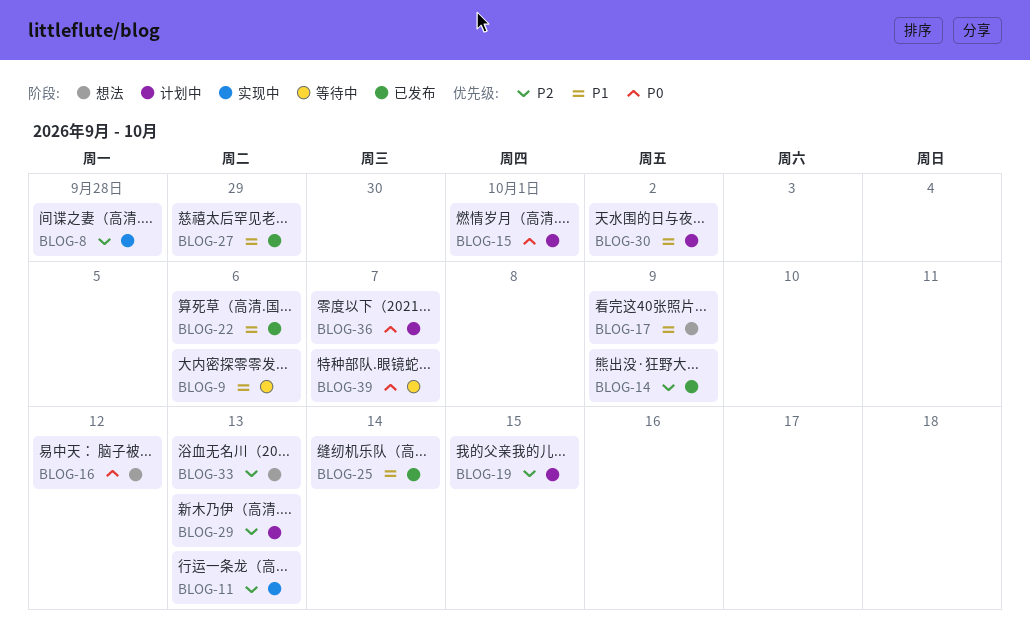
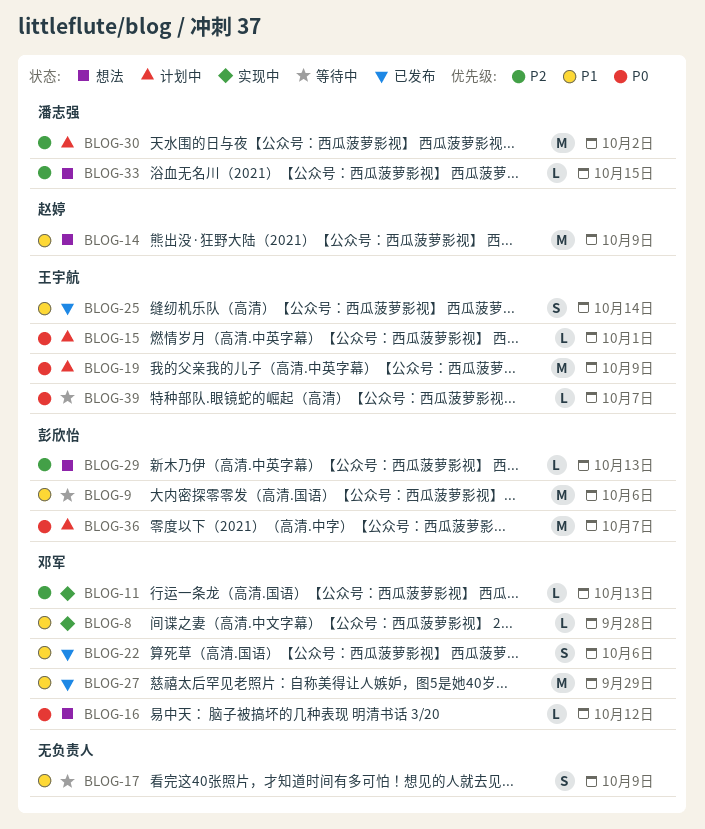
BLOG-8, priority: P2 -> P1
BLOG-14, status: 已发布 -> 想法
BLOG-14, priority: P2 -> P1
BLOG-17, status: 想法 -> 等待中
BLOG-19, priority: P2 -> P0
BLOG-19, due: Oct 15 -> Oct 9
BLOG-29, status: 计划中 -> 想法
BLOG-30, priority: P1 -> P2
BLOG-33, due: Oct 13 -> Oct 15

